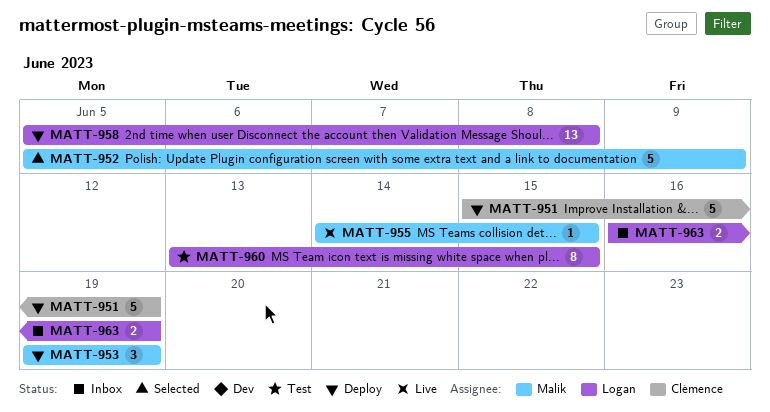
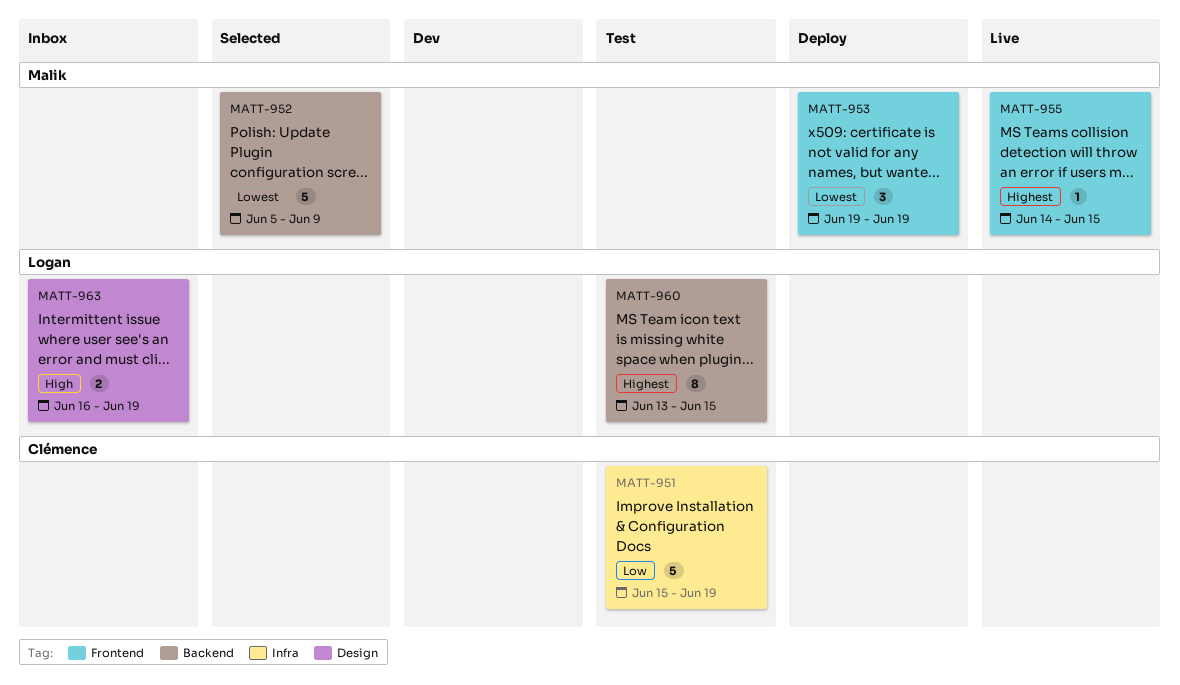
MATT-951, status: Deploy -> Test
MATT-958: present -> none

